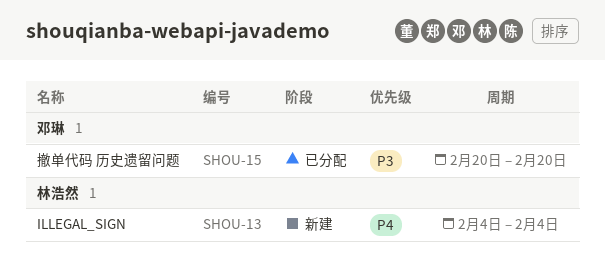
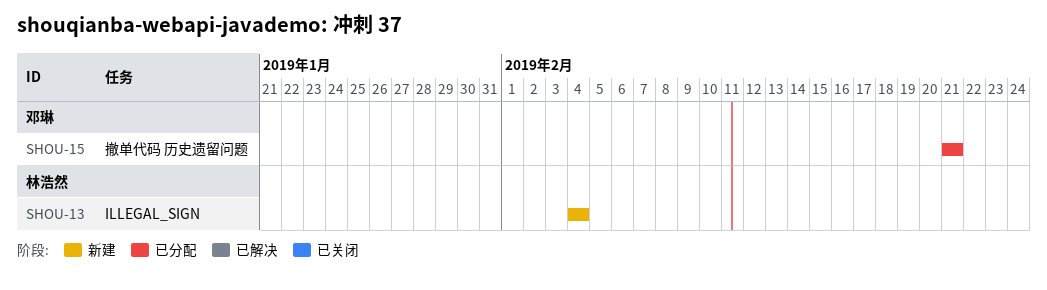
SHOU-15, start: Feb 20 -> Feb 21
SHOU-15, due: Feb 20 -> Feb 21

